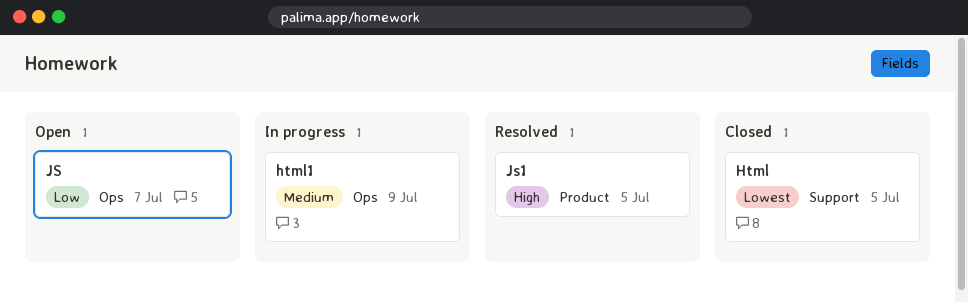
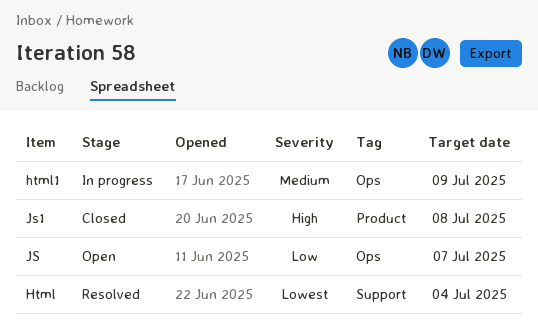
Html, status: Closed -> Resolved
Html, due: Jul 5 -> Jul 4
Js1, status: Resolved -> Closed
Js1, due: Jul 5 -> Jul 8

